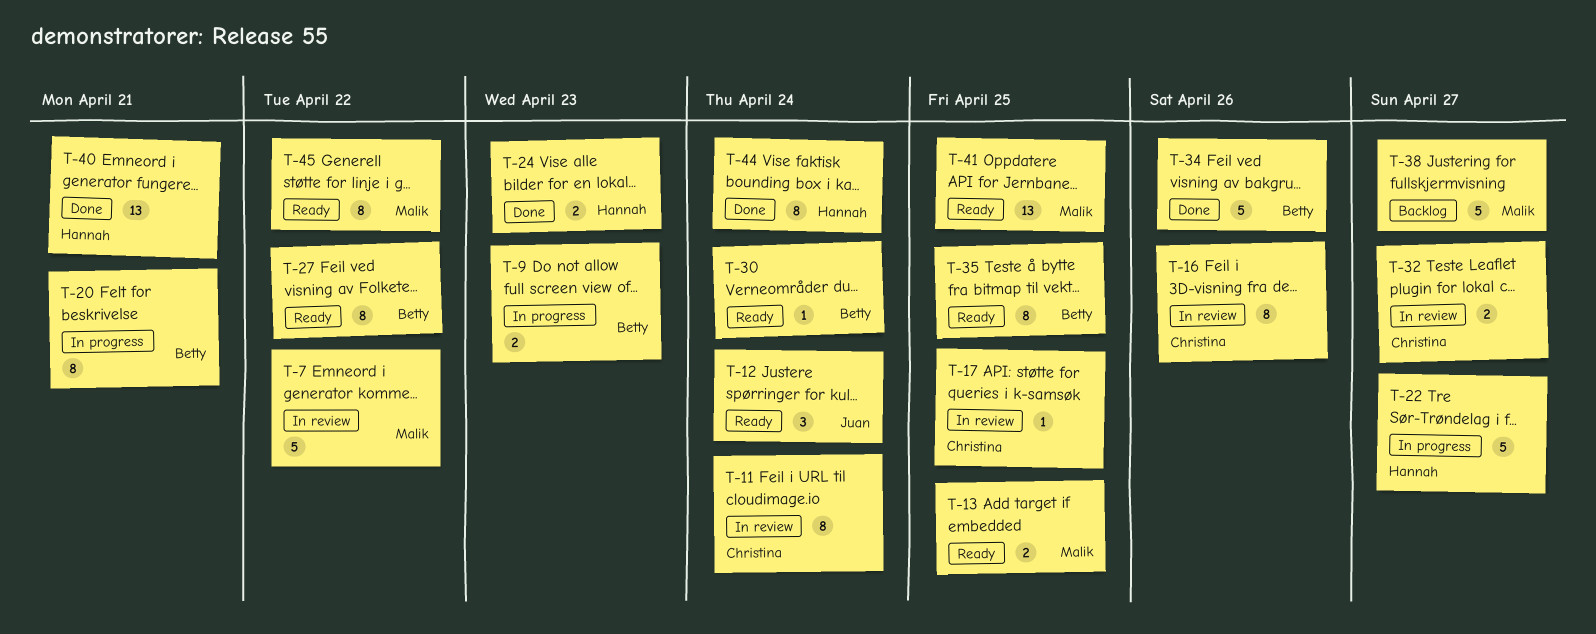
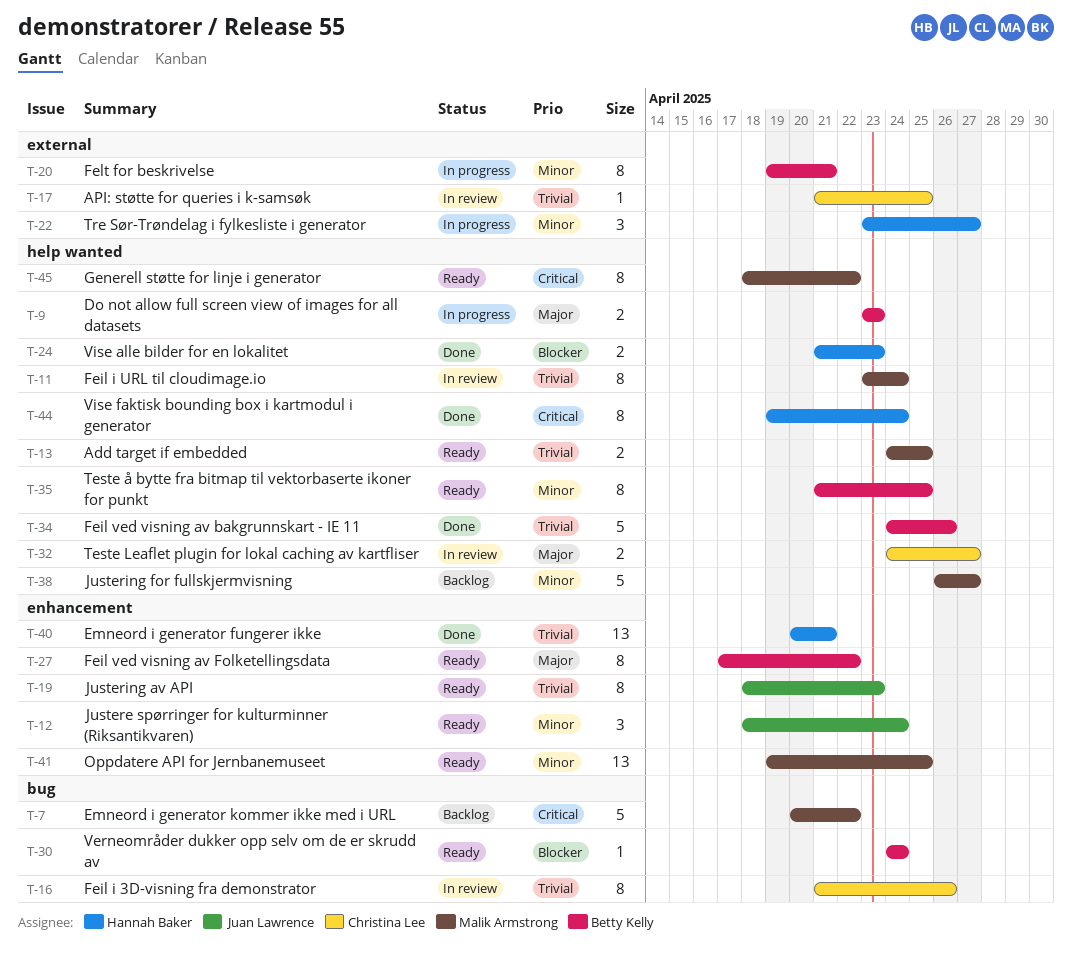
T-7, status: In review -> Backlog
T-11, owner: Christina Lee -> Malik Armstrong
T-19: none -> present
T-22, estimate: 5 -> 3

